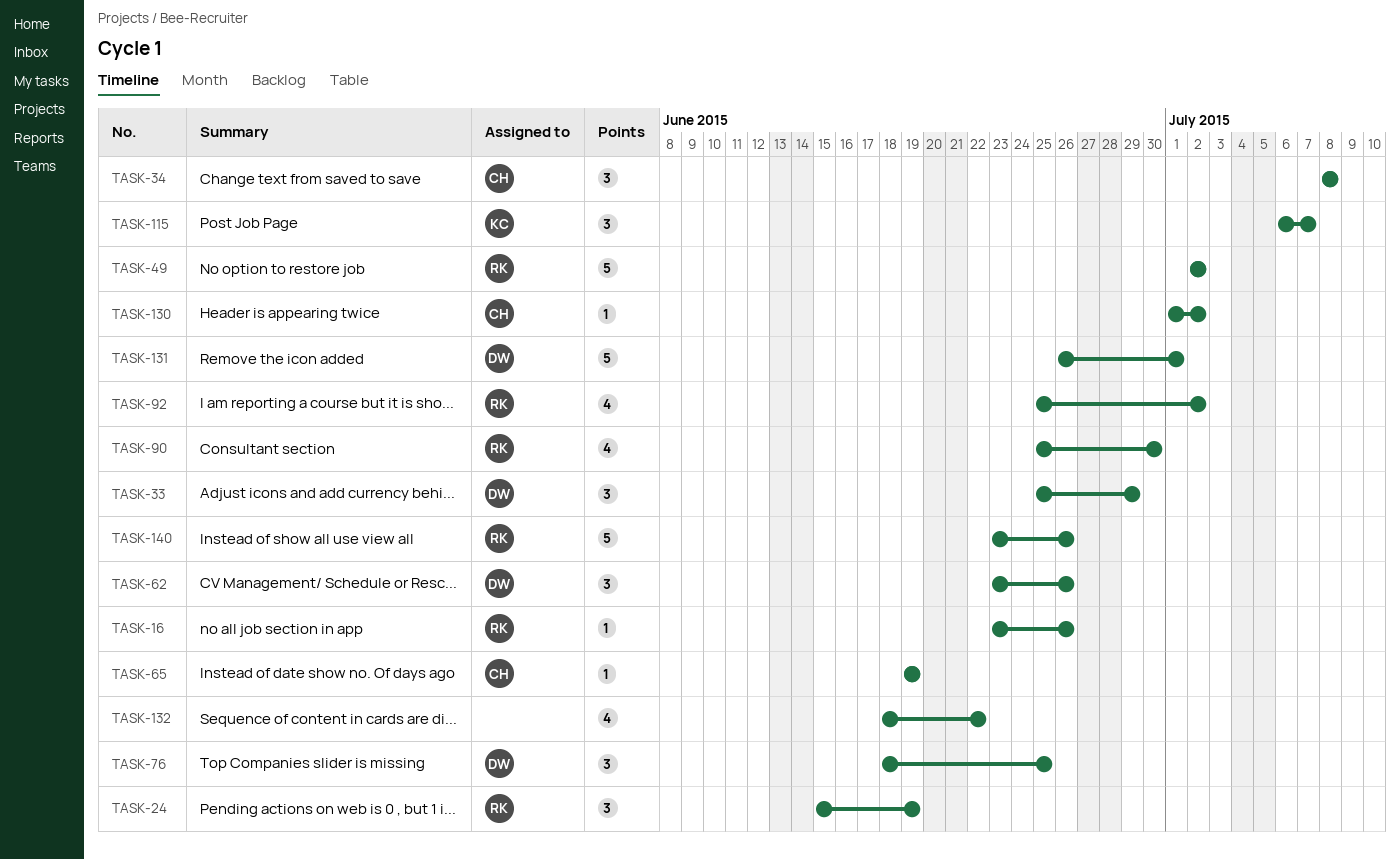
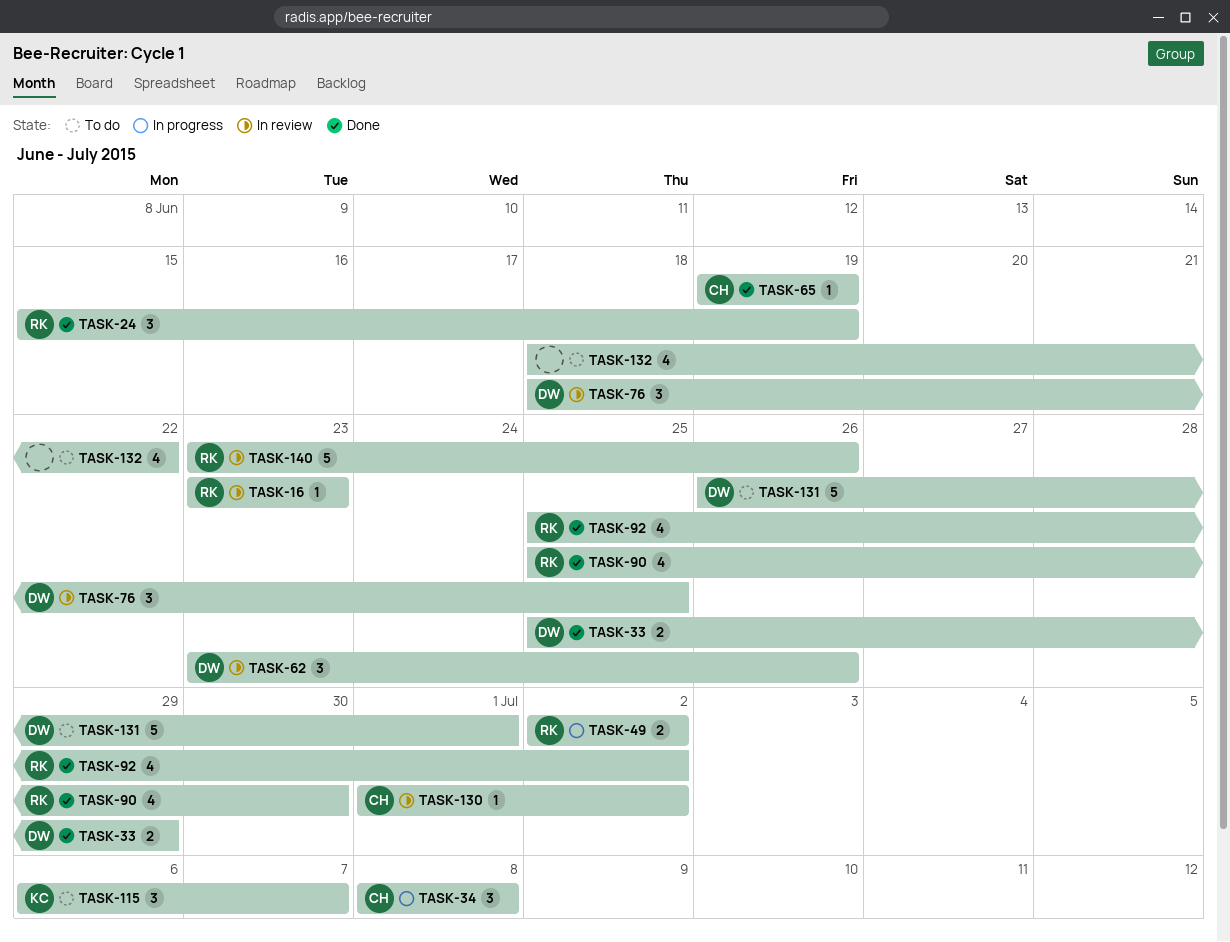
TASK-16, due: Jun 26 -> Jun 23
TASK-33, estimate: 3 -> 2
TASK-49, estimate: 5 -> 2

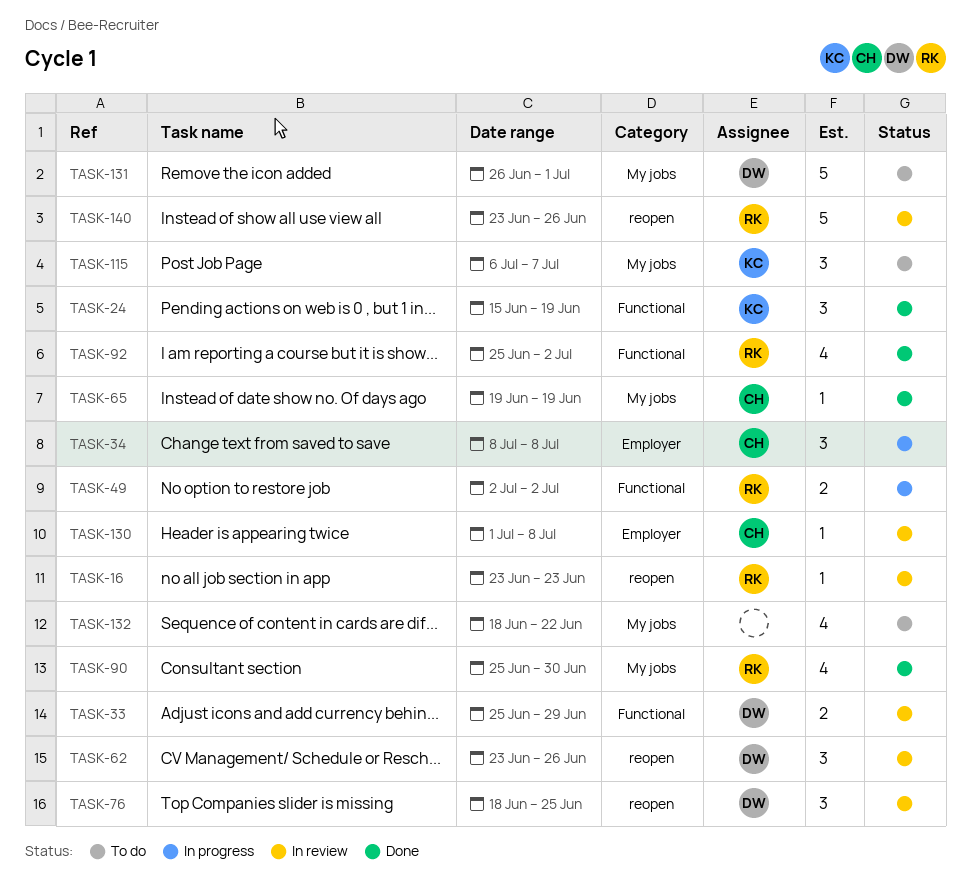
TASK-24, owner: RK -> KC
TASK-33, status: Done -> In review
TASK-130, due: Jul 2 -> Jul 8

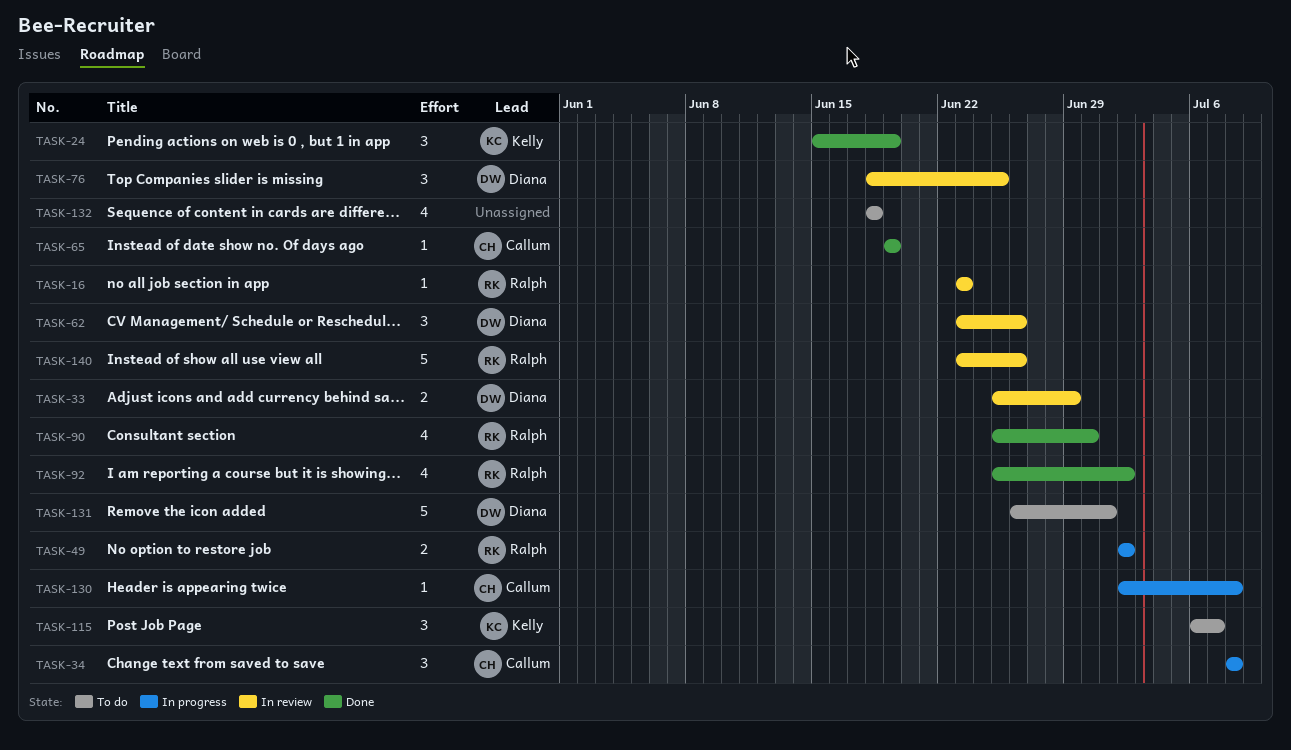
TASK-130, status: In review -> In progress
TASK-130, start: Jul 1 -> Jul 2
TASK-132, due: Jun 22 -> Jun 18

